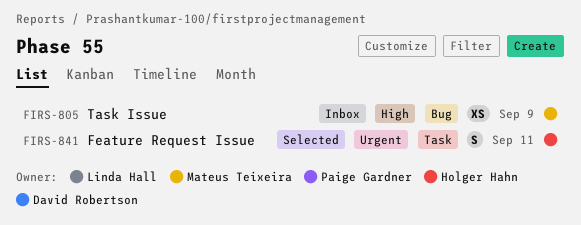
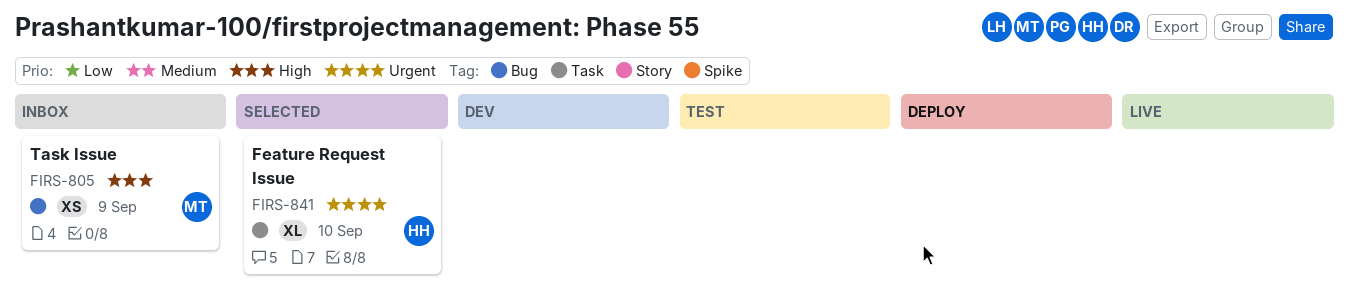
FIRS-841, estimate: S -> XL
FIRS-841, due: Sep 11 -> Sep 10

